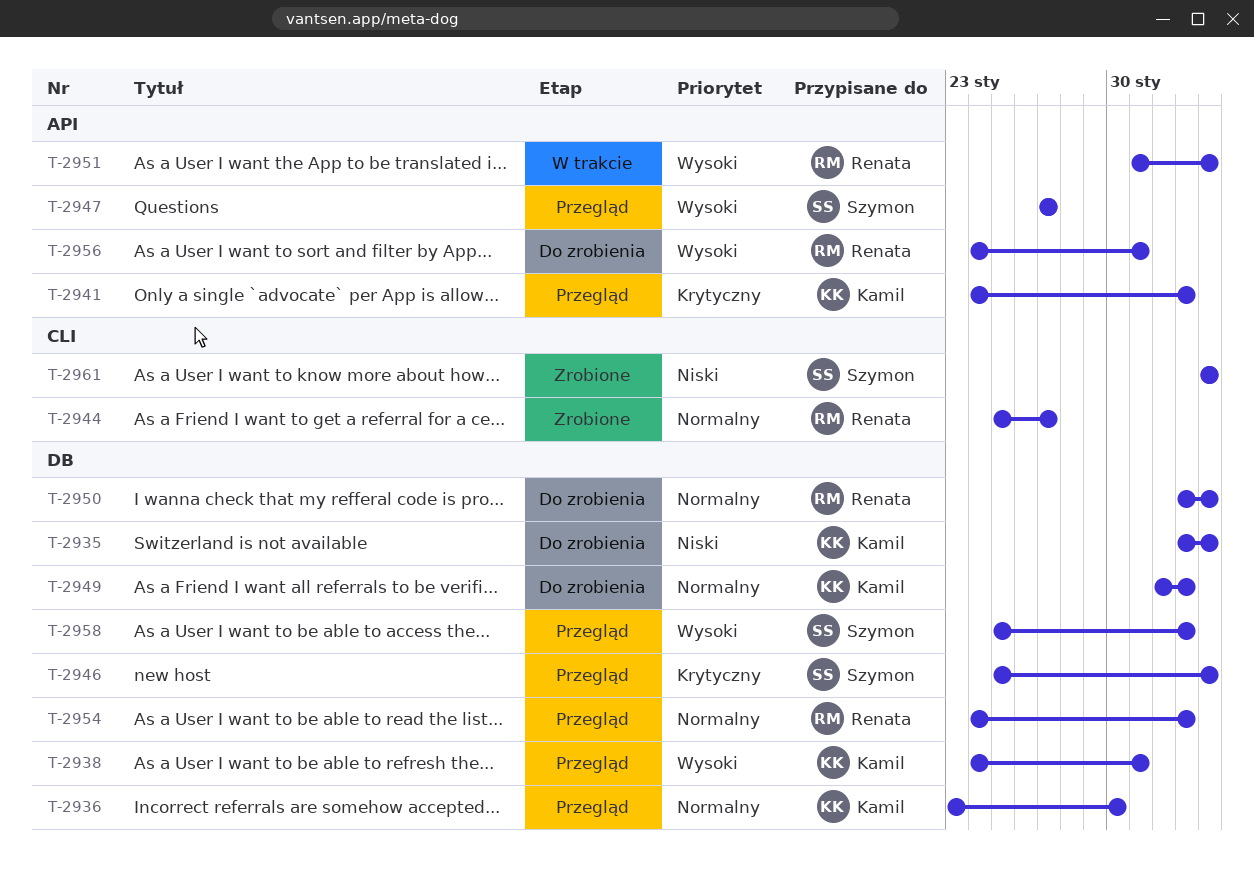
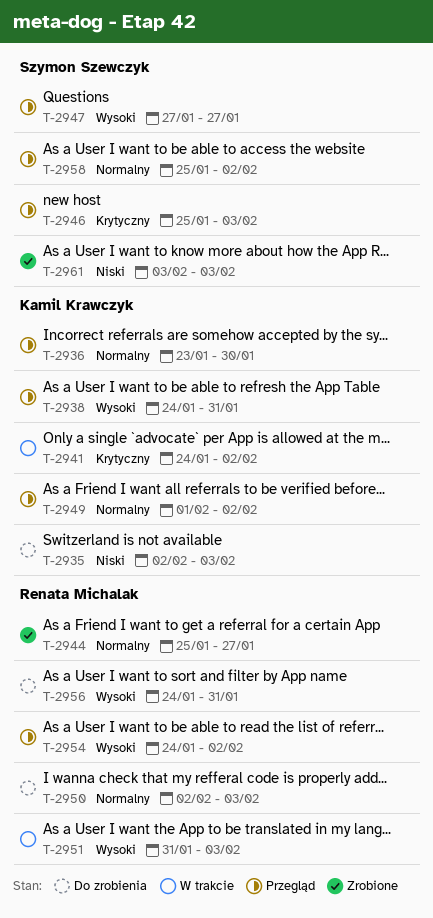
T-2941, status: Przegląd -> W trakcie
T-2949, status: Do zrobienia -> Przegląd
T-2954, priority: Normalny -> Wysoki
T-2958, priority: Wysoki -> Normalny

